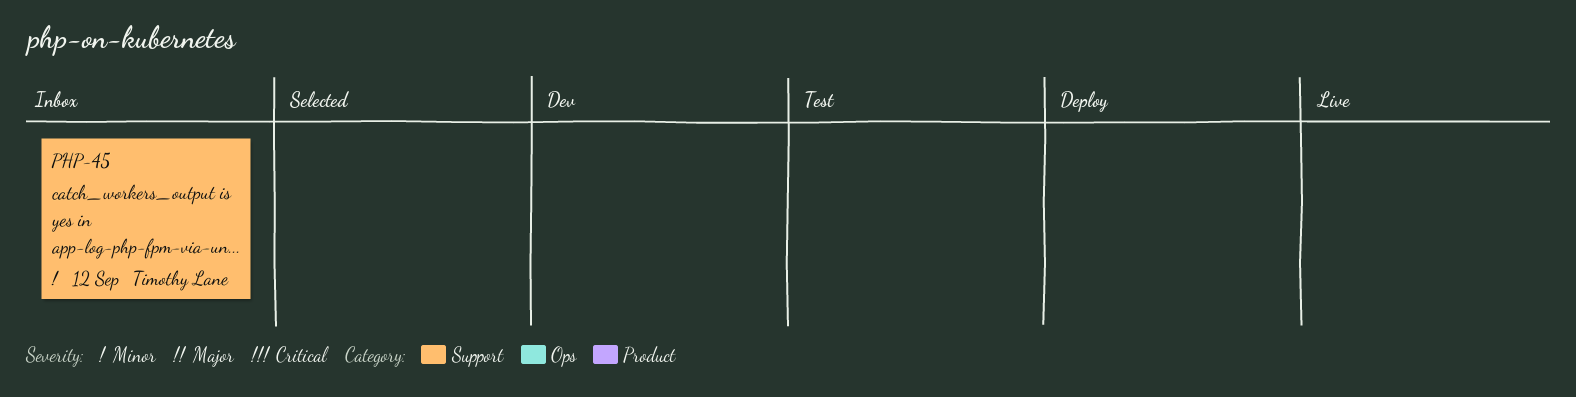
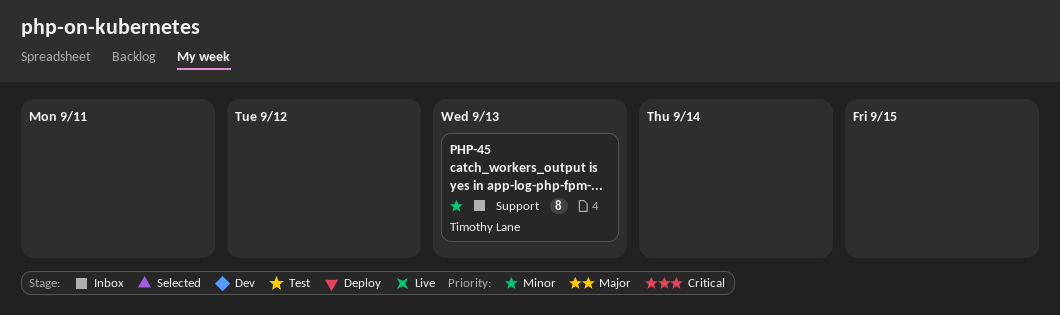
PHP-45, due: Sep 12 -> Sep 13

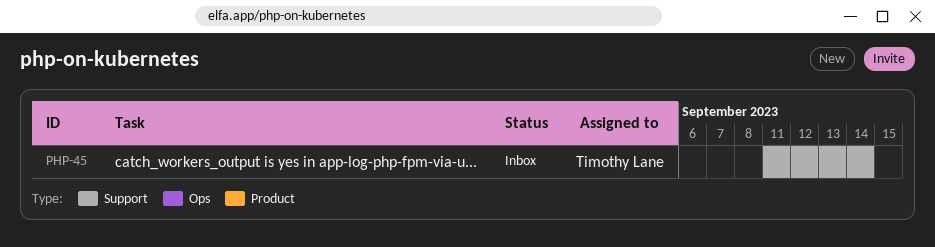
PHP-45, due: Sep 13 -> Sep 14

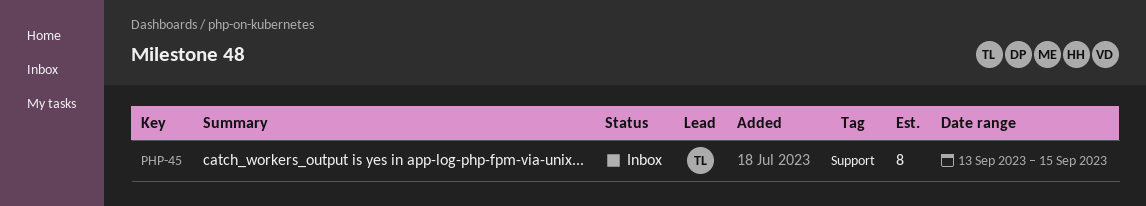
PHP-45, start: Sep 11 -> Sep 13
PHP-45, due: Sep 14 -> Sep 15

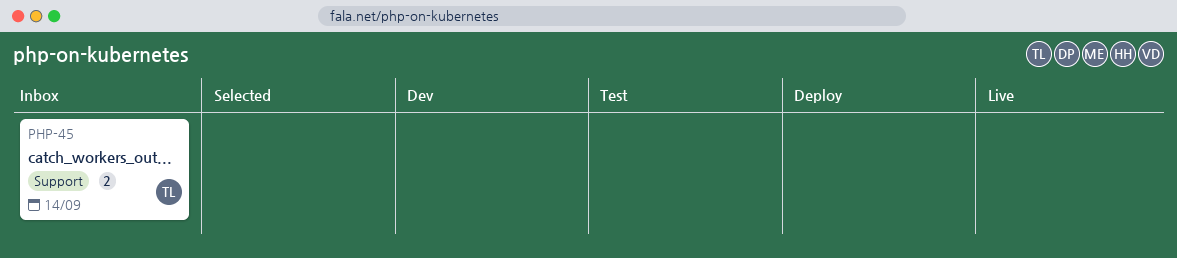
PHP-45, estimate: 8 -> 2
PHP-45, due: Sep 15 -> Sep 14

